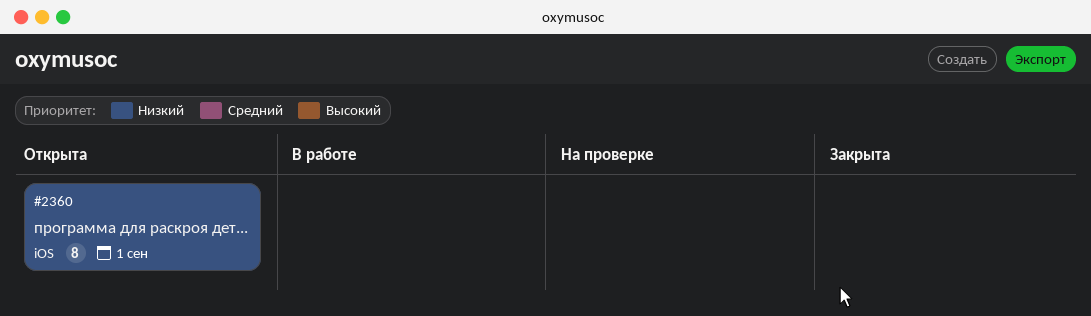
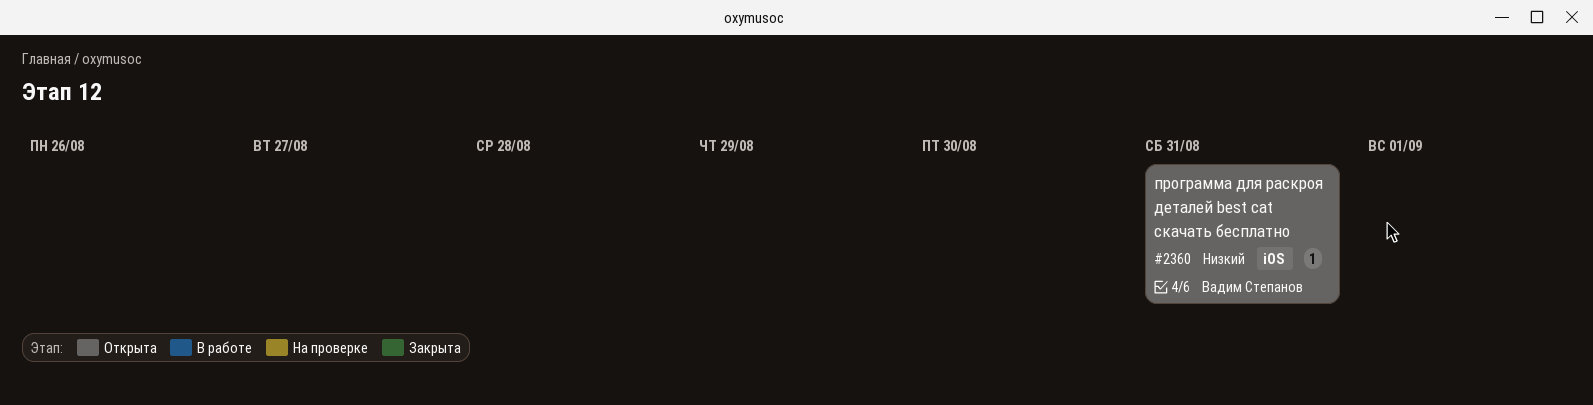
#2360, estimate: 8 -> 1
#2360, due: Sep 1 -> Aug 31

